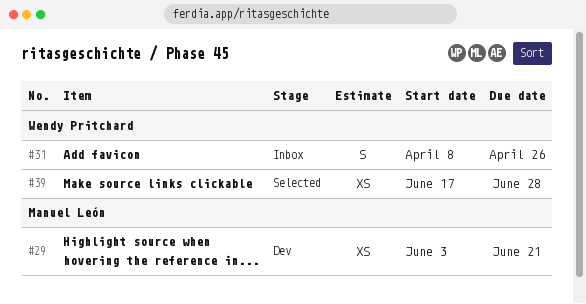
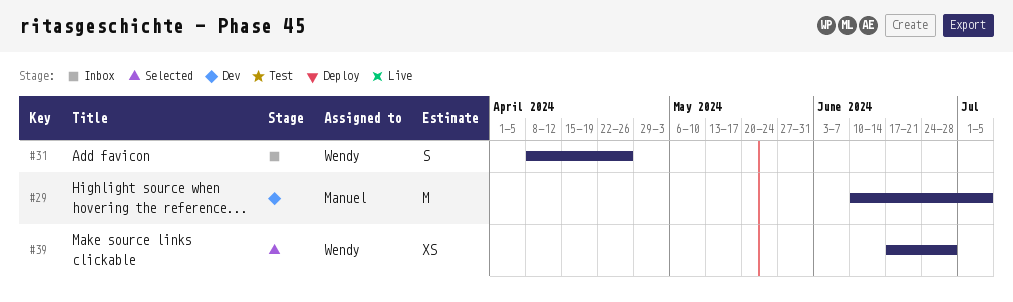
#29, estimate: XS -> M
#29, start: Jun 3 -> Jun 10
#29, due: Jun 21 -> Jul 5

